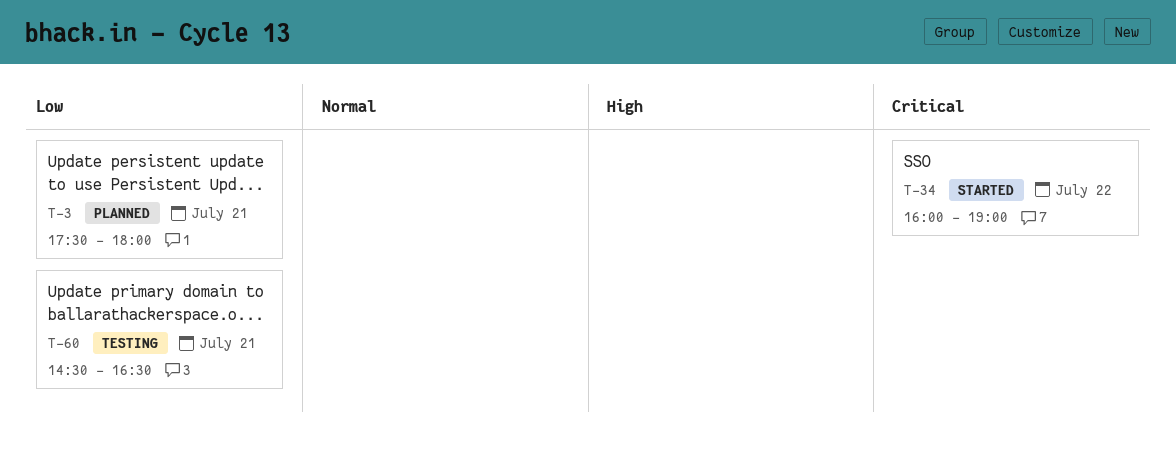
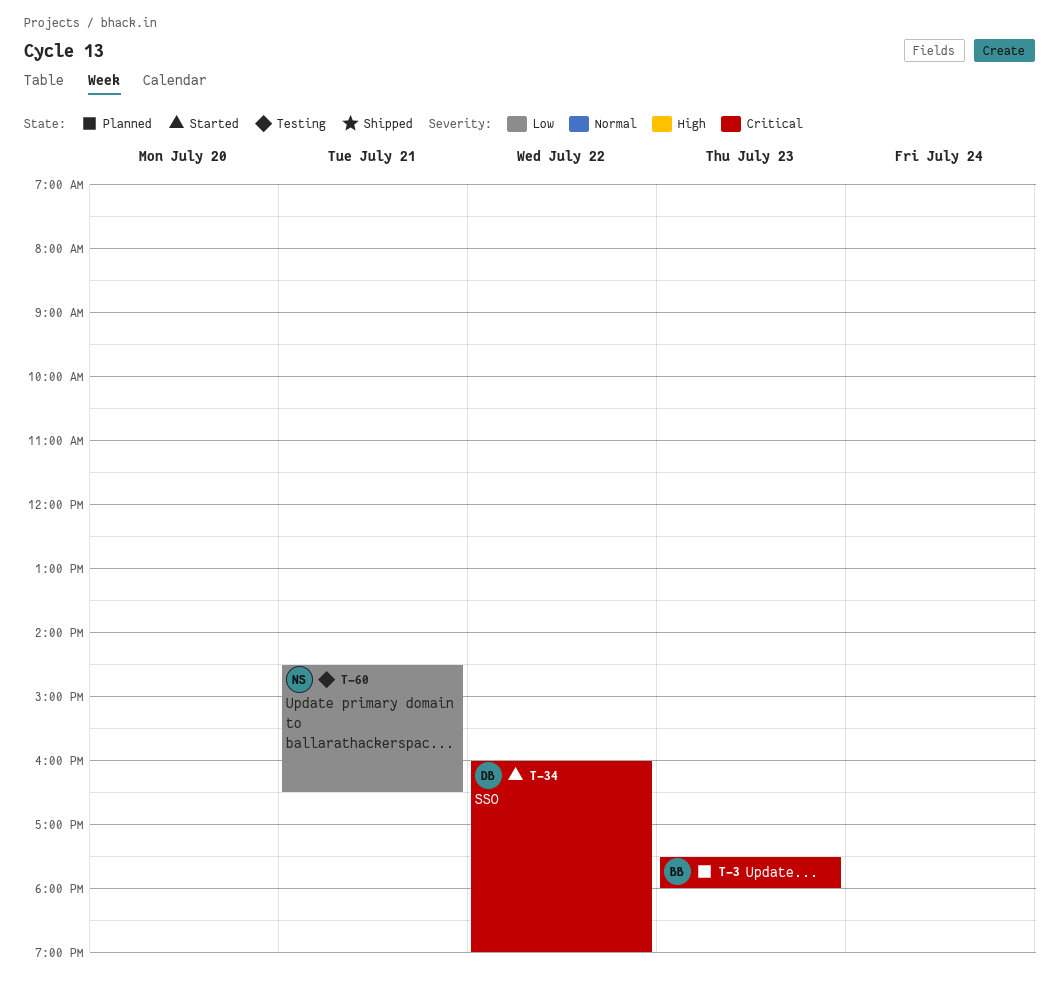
T-3, priority: Low -> Critical
T-3, day: Jul 21 -> Jul 23

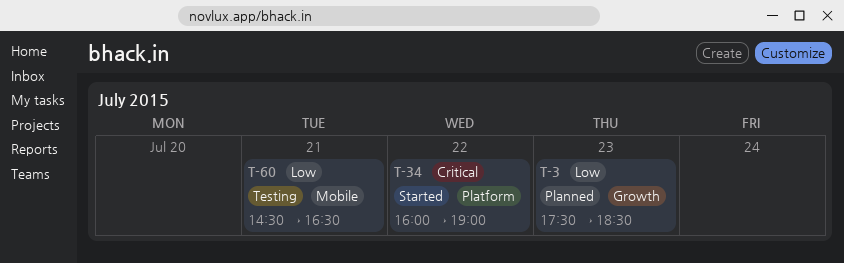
T-3, priority: Critical -> Low
T-3, ends: 18:00 -> 18:30

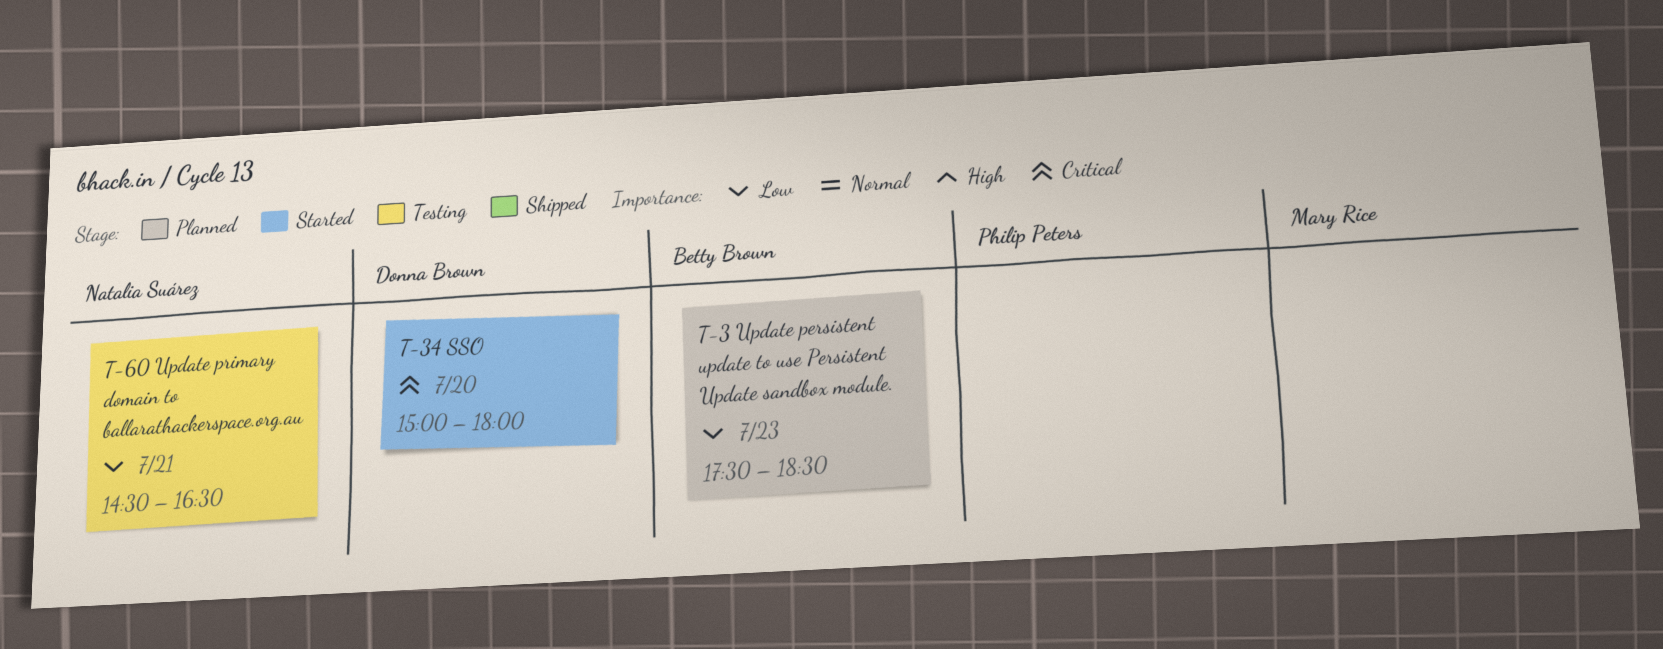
T-34, day: Jul 22 -> Jul 20
T-34, begins: 16:00 -> 15:00
T-34, ends: 19:00 -> 18:00

